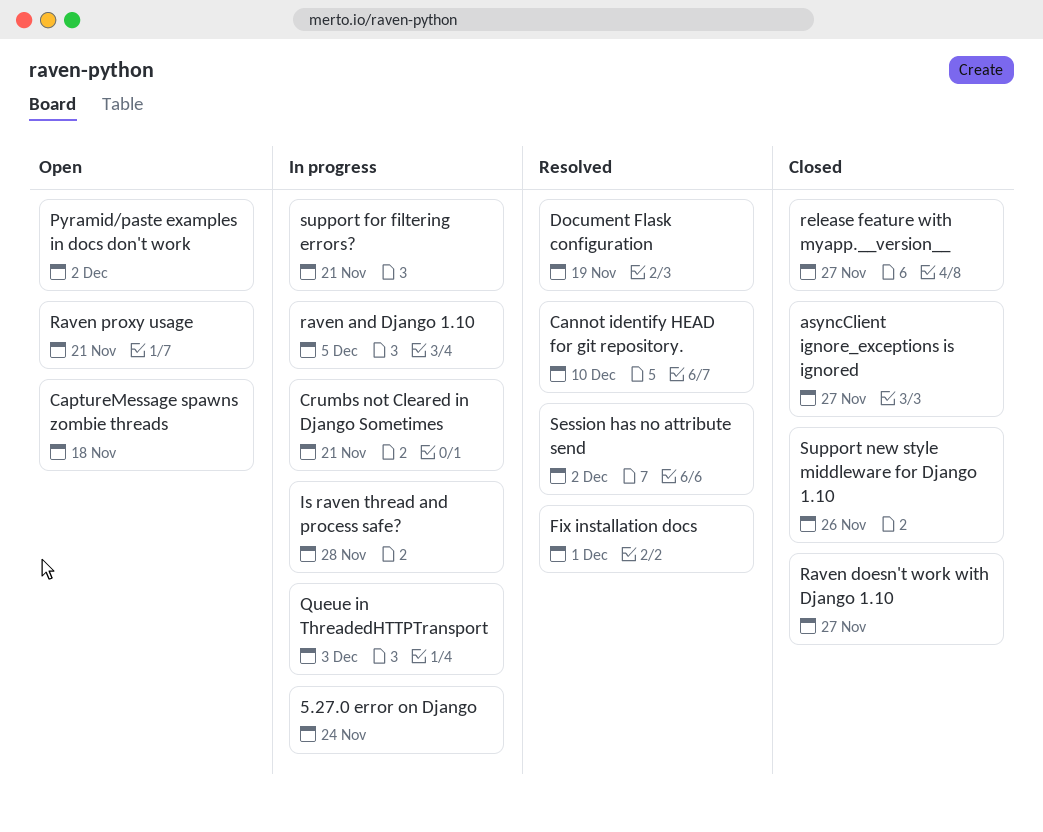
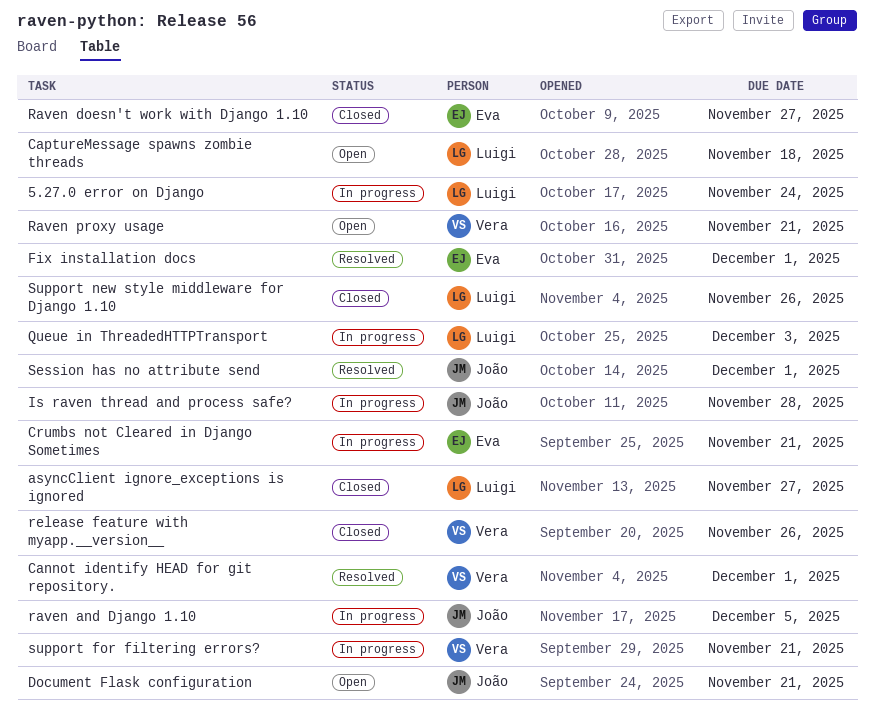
Cannot identify HEAD for git repository., due: Dec 10 -> Dec 1
Document Flask configuration, status: Resolved -> Open
Document Flask configuration, due: Nov 19 -> Nov 21
Pyramid/paste examples in docs don't work: present -> none
release feature with myapp.__version__, due: Nov 27 -> Nov 26
Session has no attribute send, due: Dec 2 -> Dec 1

